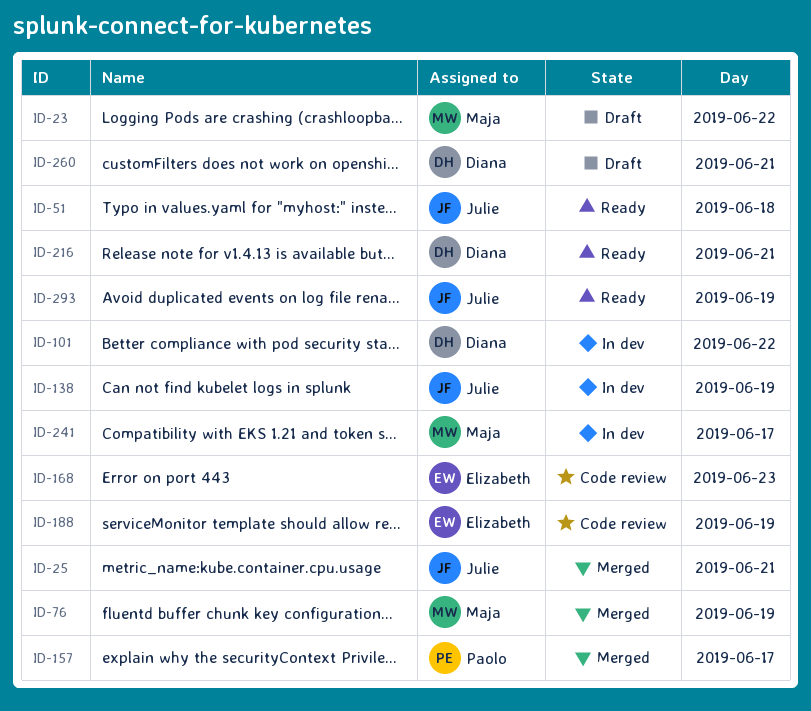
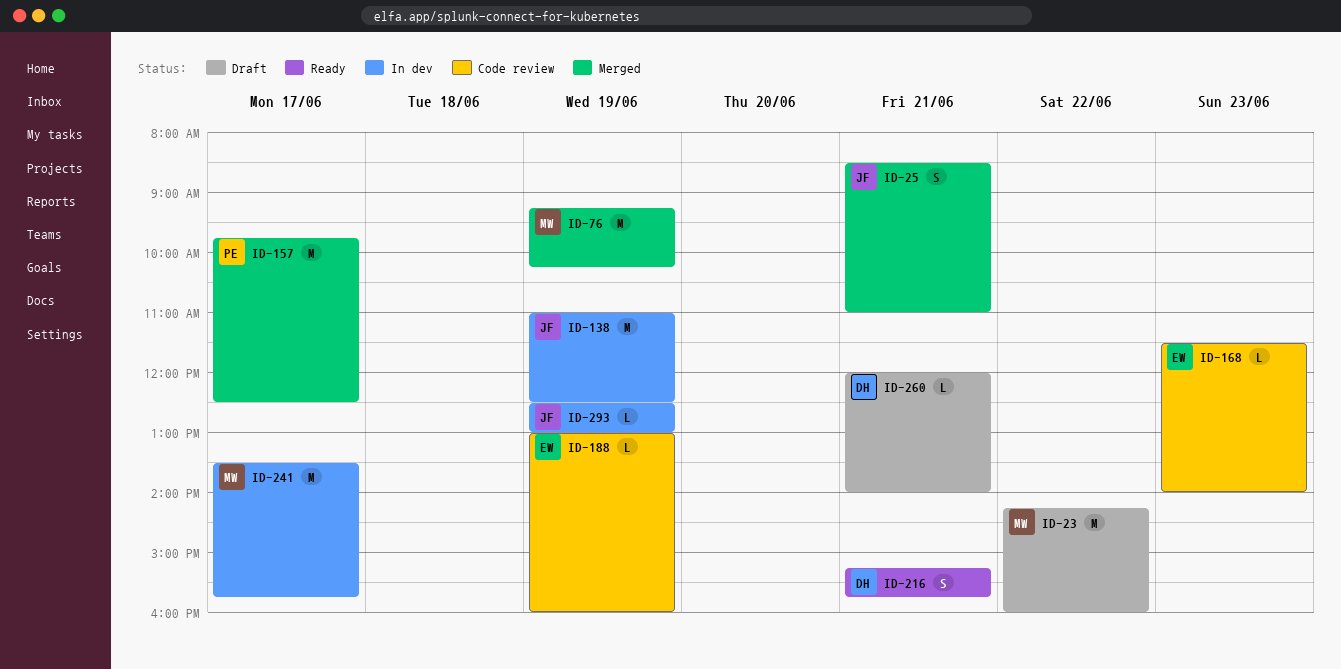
ID-51: present -> none
ID-101: present -> none
ID-293, status: Ready -> In dev

